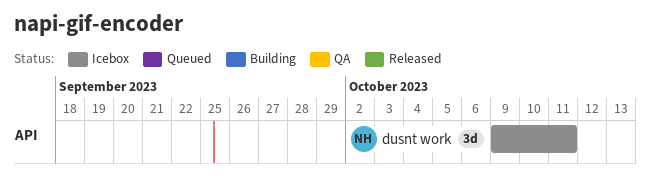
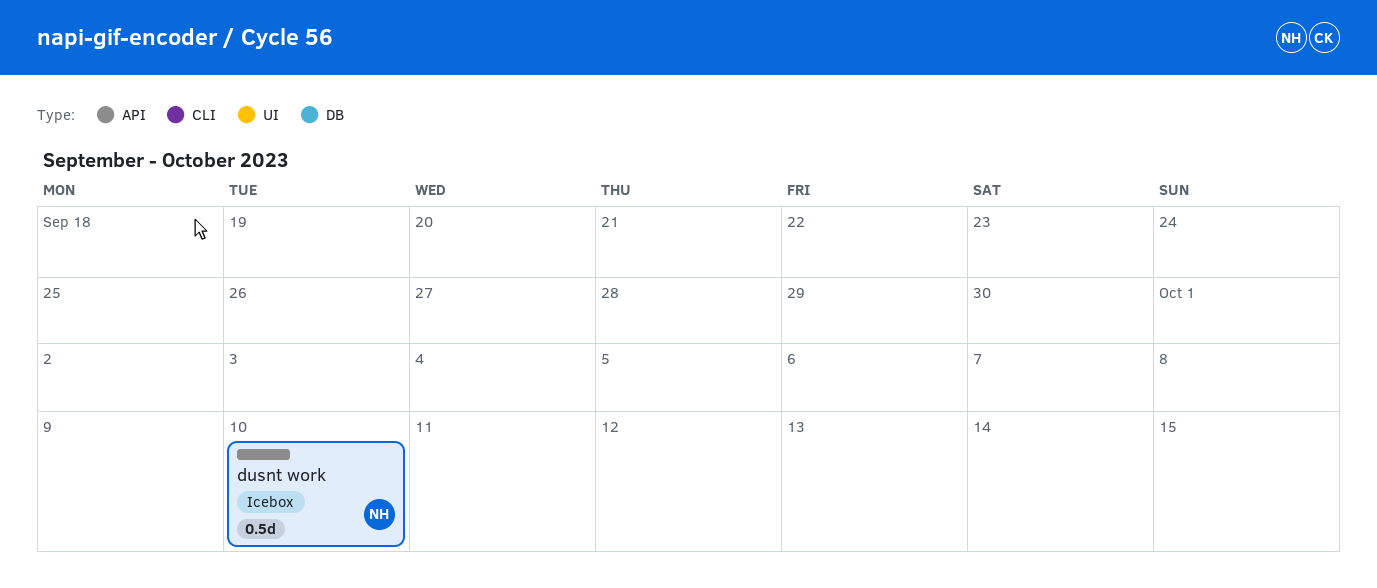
dusnt work, estimate: 3d -> 0.5d
dusnt work, due: Oct 11 -> Oct 10

